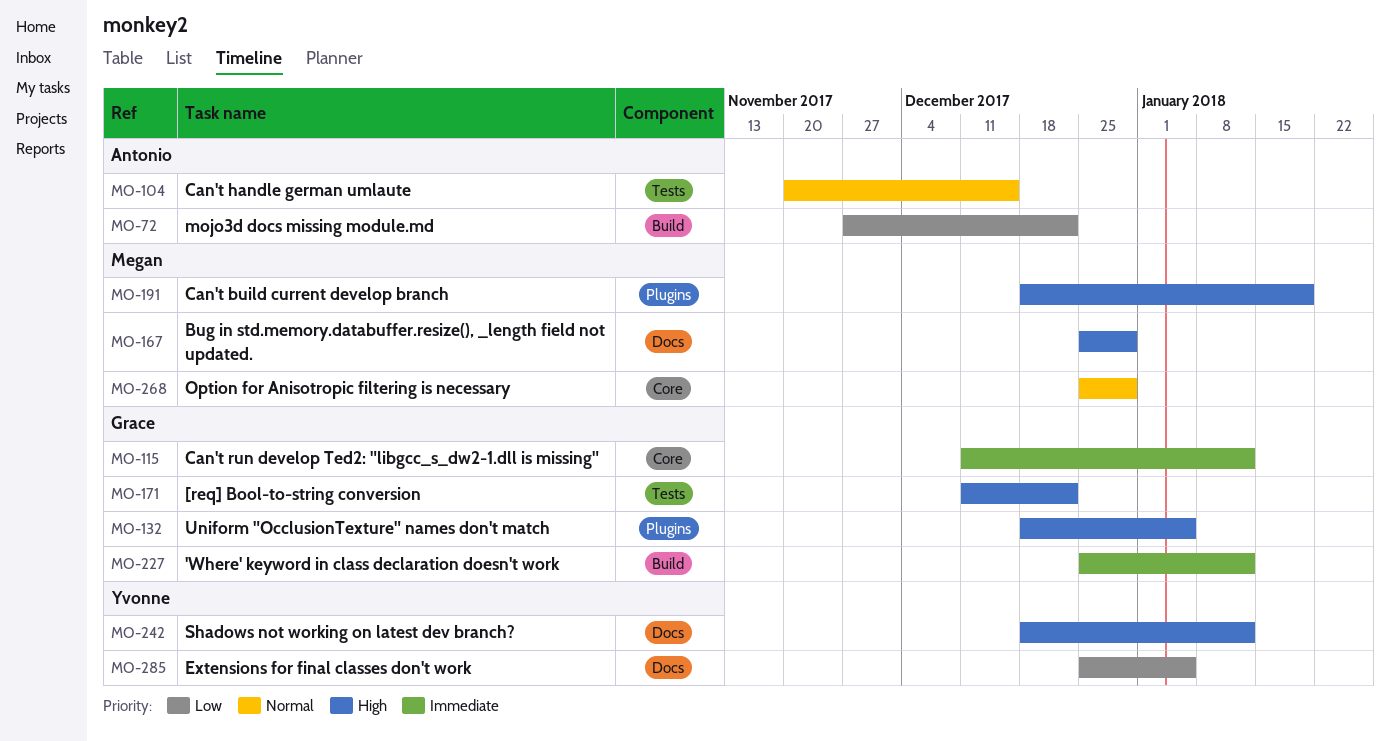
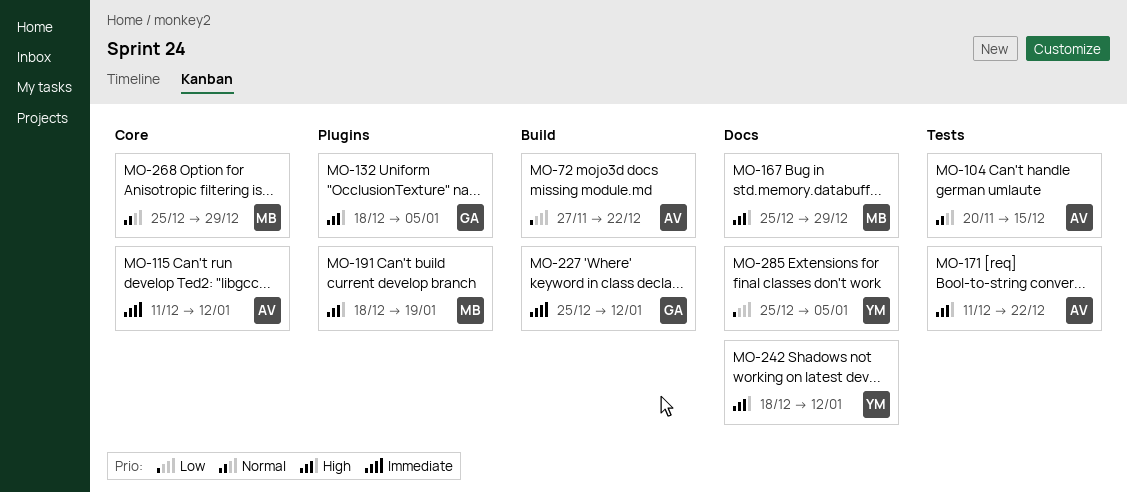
MO-115, owner: Grace -> Antonio
MO-171, owner: Grace -> Antonio

